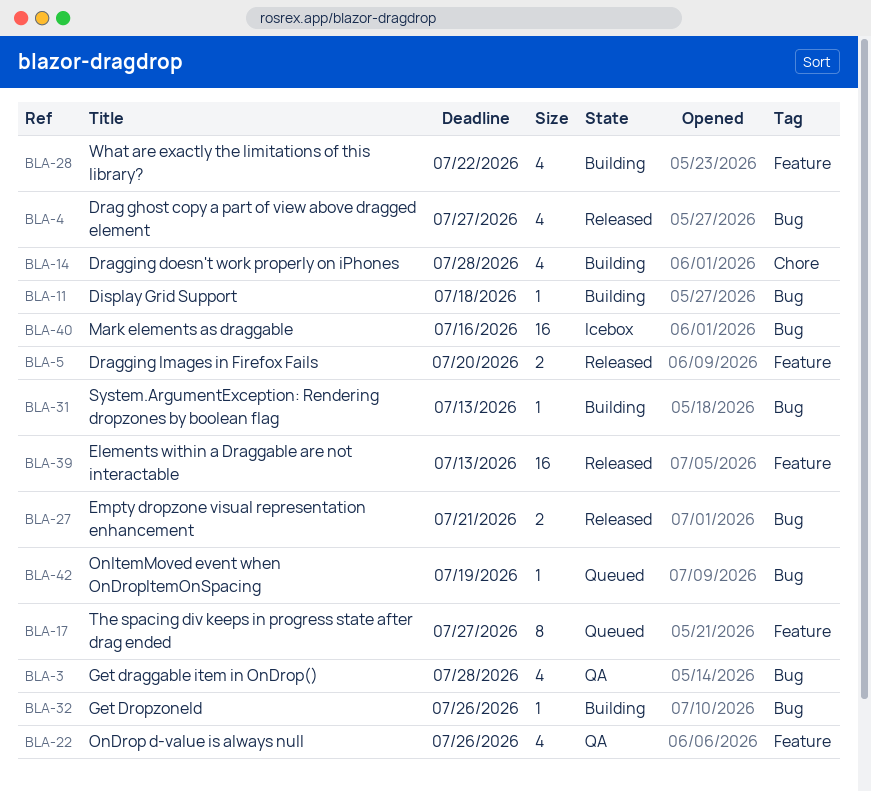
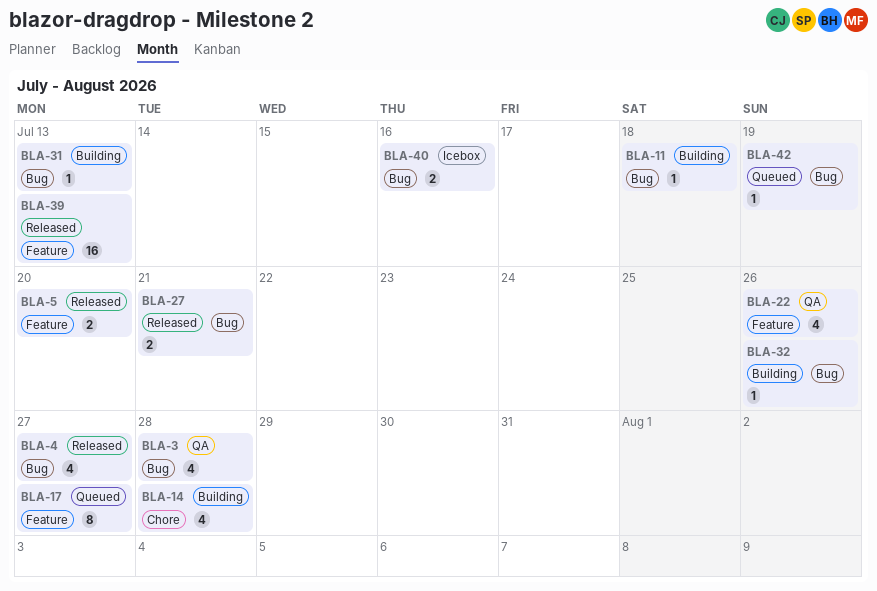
BLA-28: present -> none
BLA-40, estimate: 16 -> 2

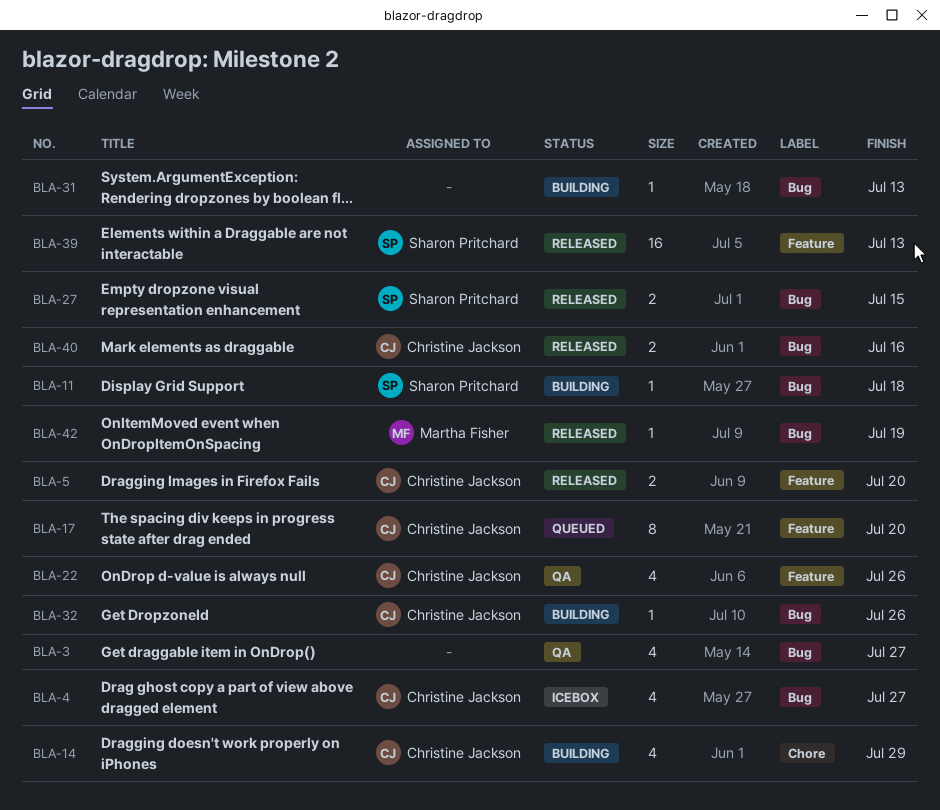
BLA-3, due: Jul 28 -> Jul 27
BLA-4, status: Released -> Icebox
BLA-14, due: Jul 28 -> Jul 29
BLA-17, due: Jul 27 -> Jul 20
BLA-27, due: Jul 21 -> Jul 15
BLA-40, status: Icebox -> Released
BLA-42, status: Queued -> Released

